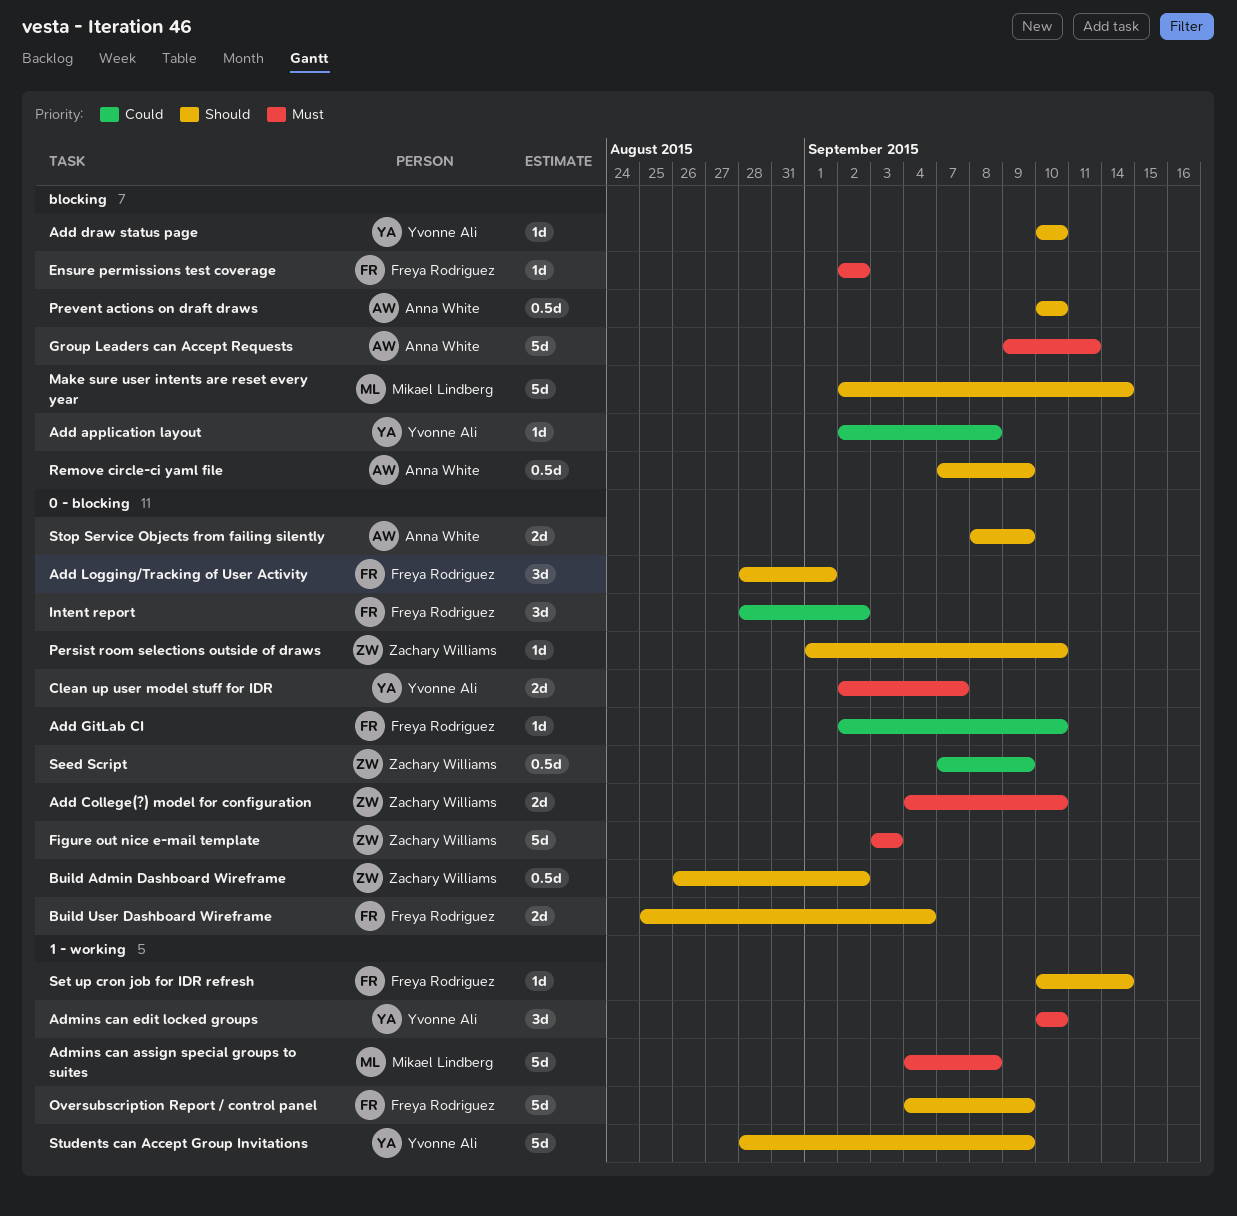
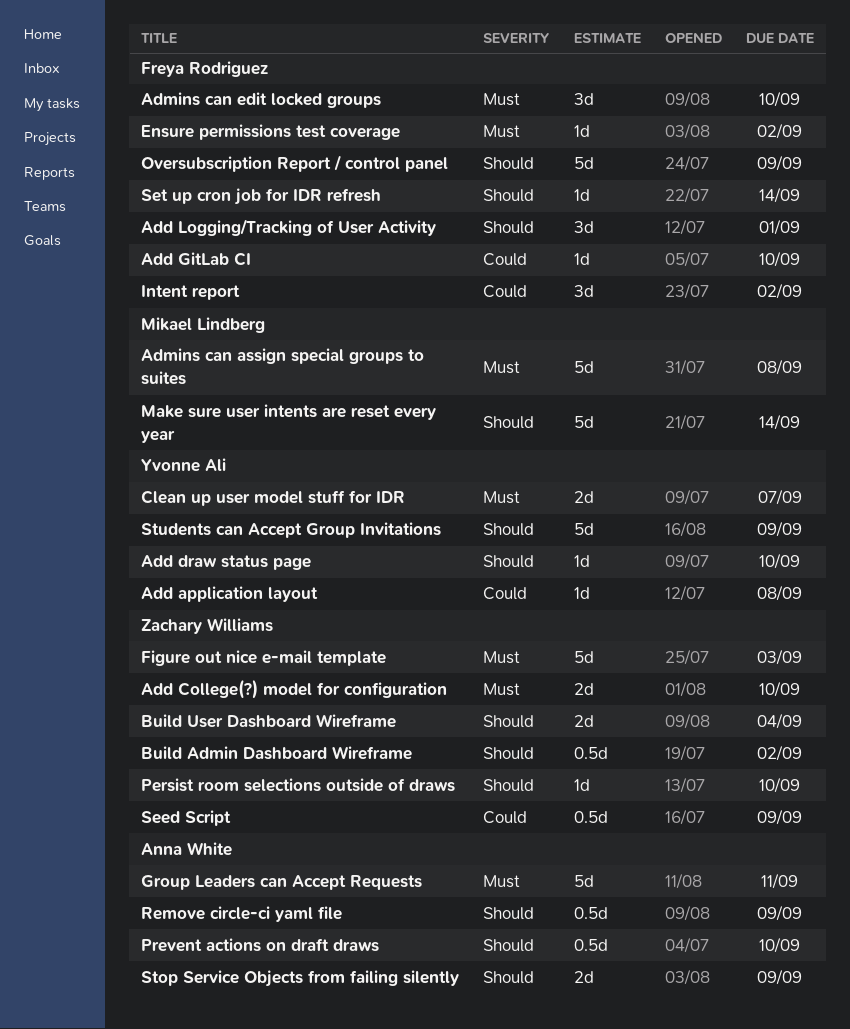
Admins can edit locked groups, owner: Yvonne Ali -> Freya Rodriguez
Build User Dashboard Wireframe, owner: Freya Rodriguez -> Zachary Williams

